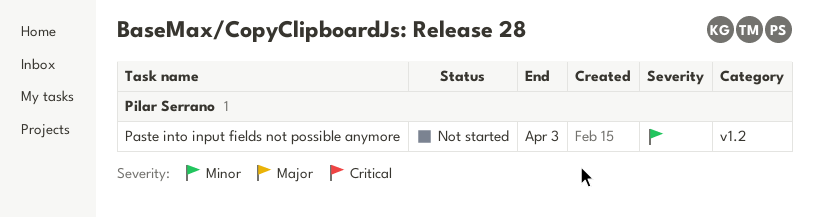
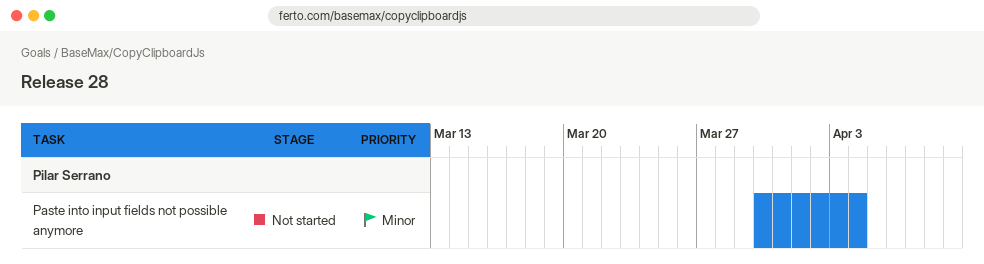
Paste into input fields not possible anymore, due: Apr 3 -> Apr 4

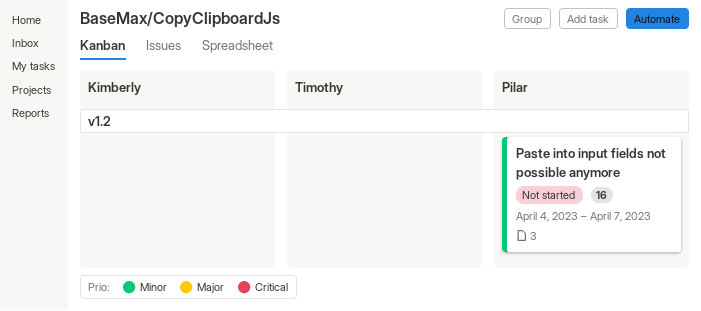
Paste into input fields not possible anymore, start: Mar 30 -> Apr 4
Paste into input fields not possible anymore, due: Apr 4 -> Apr 7

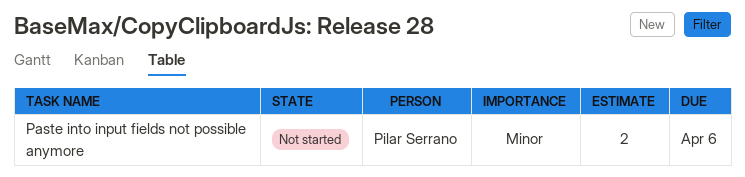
Paste into input fields not possible anymore, estimate: 16 -> 2
Paste into input fields not possible anymore, due: Apr 7 -> Apr 6

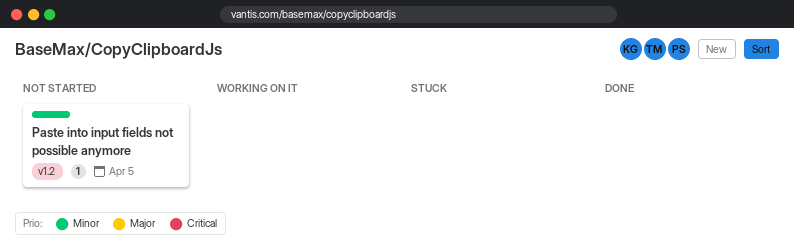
Paste into input fields not possible anymore, estimate: 2 -> 1
Paste into input fields not possible anymore, due: Apr 6 -> Apr 5

